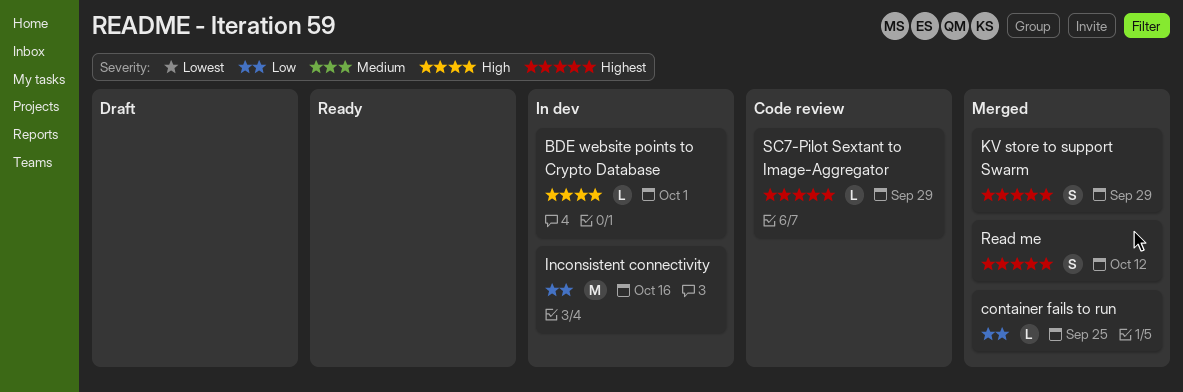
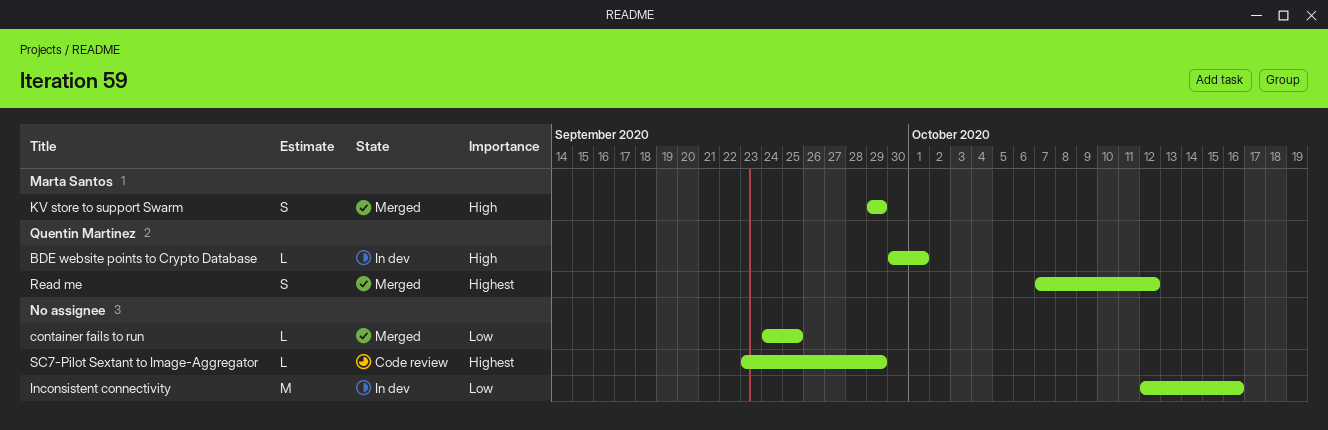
KV store to support Swarm, priority: Highest -> High

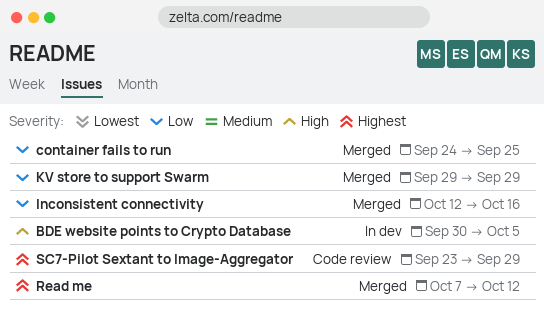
BDE website points to Crypto Database, due: Oct 1 -> Oct 5
Inconsistent connectivity, status: In dev -> Merged
KV store to support Swarm, priority: High -> Low

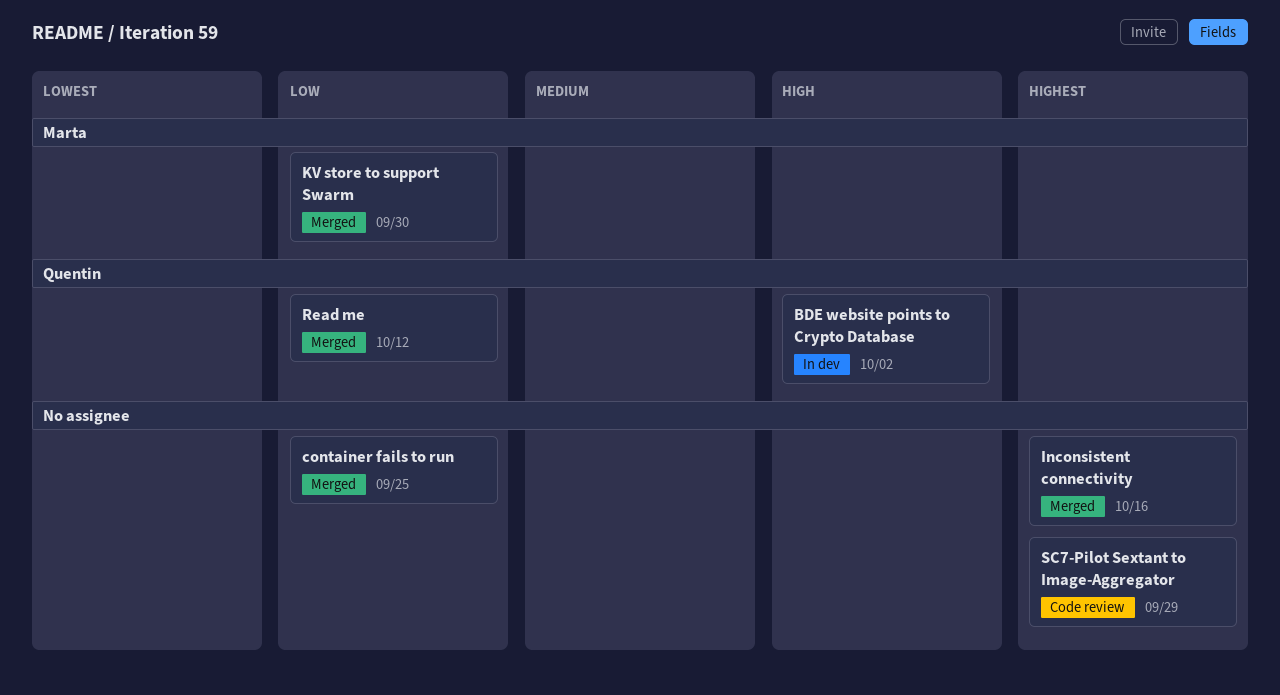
BDE website points to Crypto Database, due: Oct 5 -> Oct 2
Inconsistent connectivity, priority: Low -> Highest
KV store to support Swarm, due: Sep 29 -> Sep 30
Read me, priority: Highest -> Low

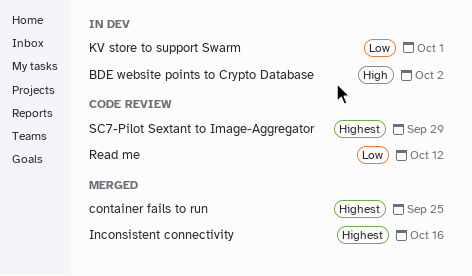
container fails to run, priority: Low -> Highest
KV store to support Swarm, status: Merged -> In dev
KV store to support Swarm, due: Sep 30 -> Oct 1
Read me, status: Merged -> Code review

